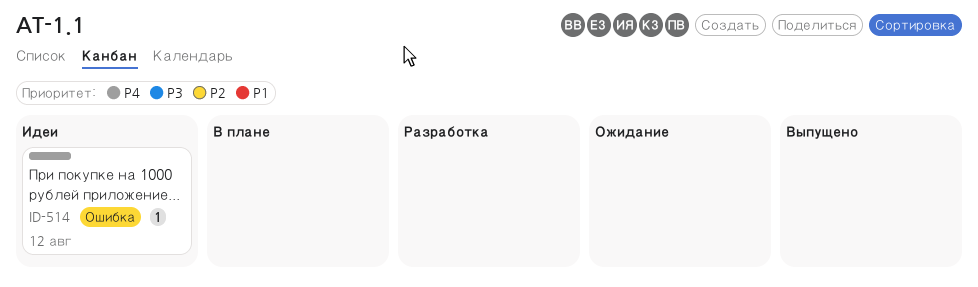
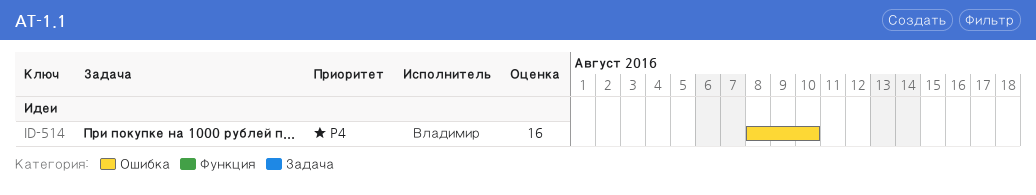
ID-514, estimate: 1 -> 16
ID-514, due: Aug 12 -> Aug 10

